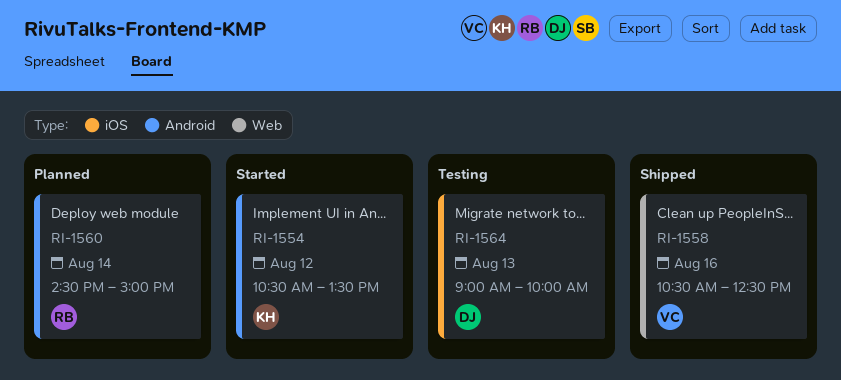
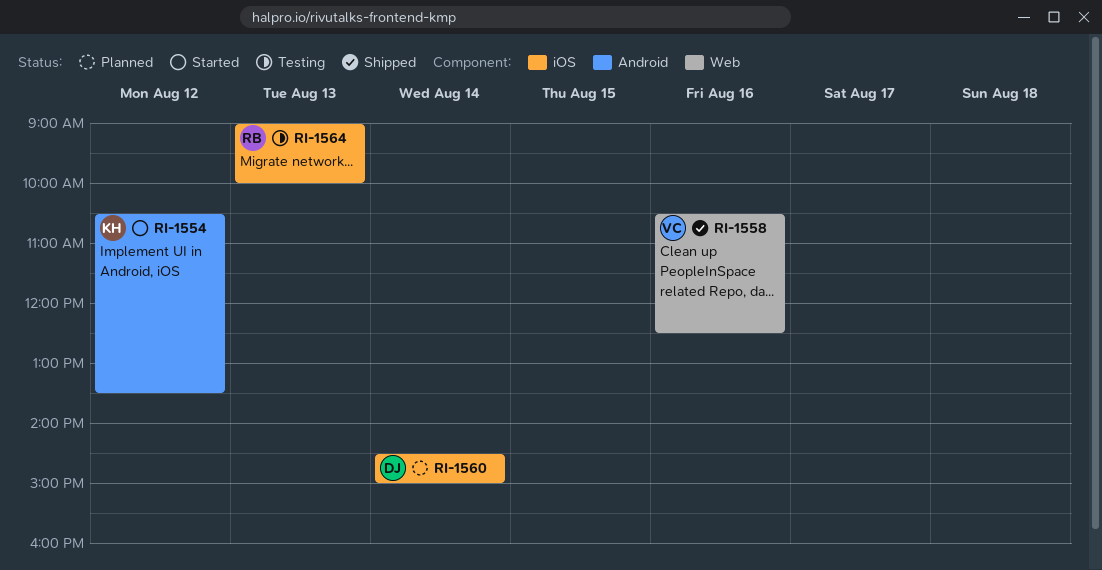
RI-1560, owner: RB -> DJ
RI-1560, label: Android -> iOS
RI-1564, owner: DJ -> RB

